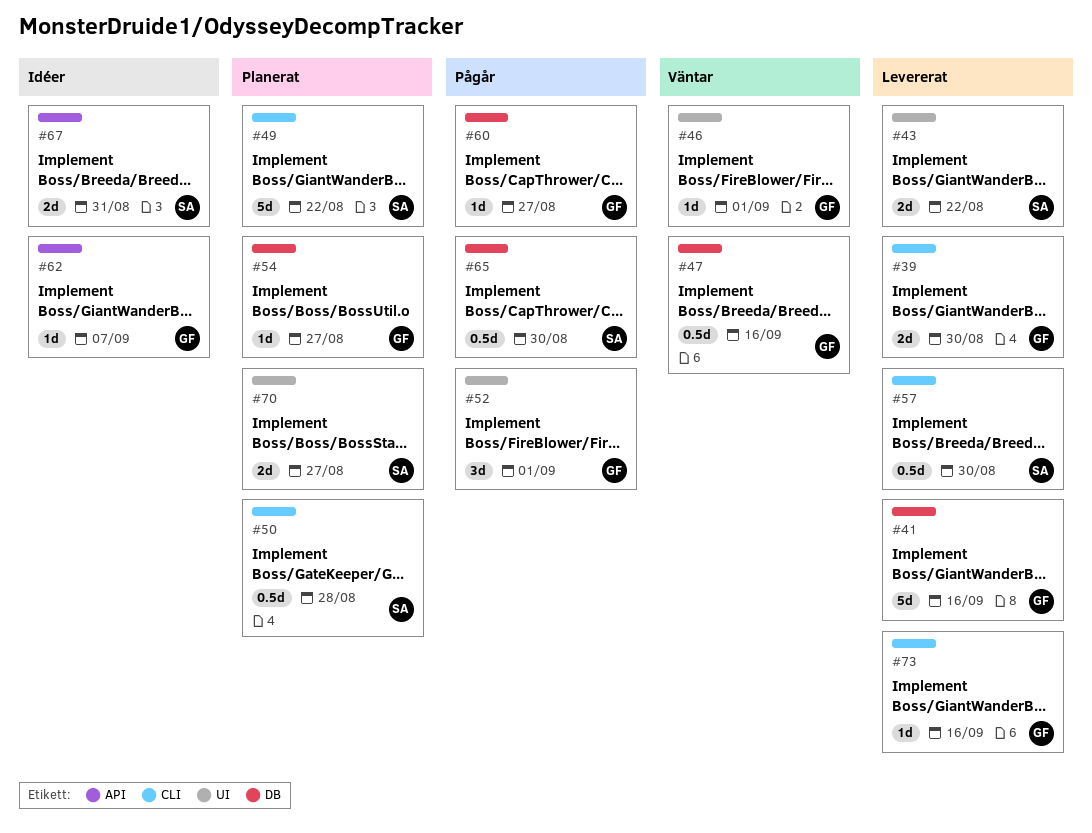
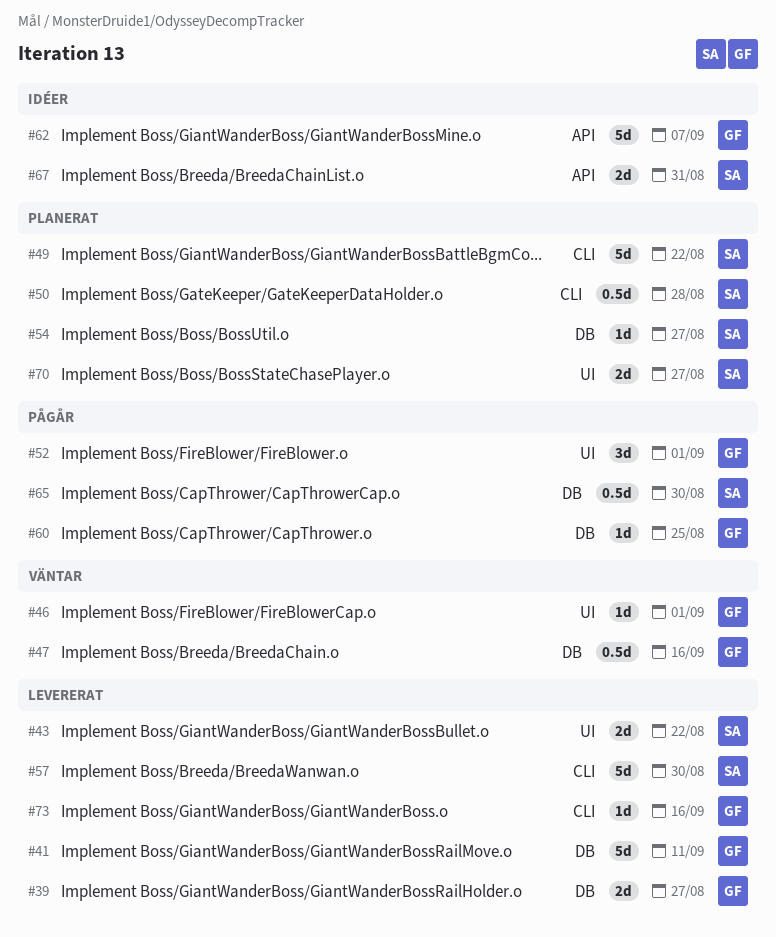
#39, label: CLI -> DB
#39, due: Aug 30 -> Aug 27
#41, due: Sep 16 -> Sep 11
#54, owner: GF -> SA
#57, estimate: 0.5d -> 5d
#60, due: Aug 27 -> Aug 25
#62, estimate: 1d -> 5d

